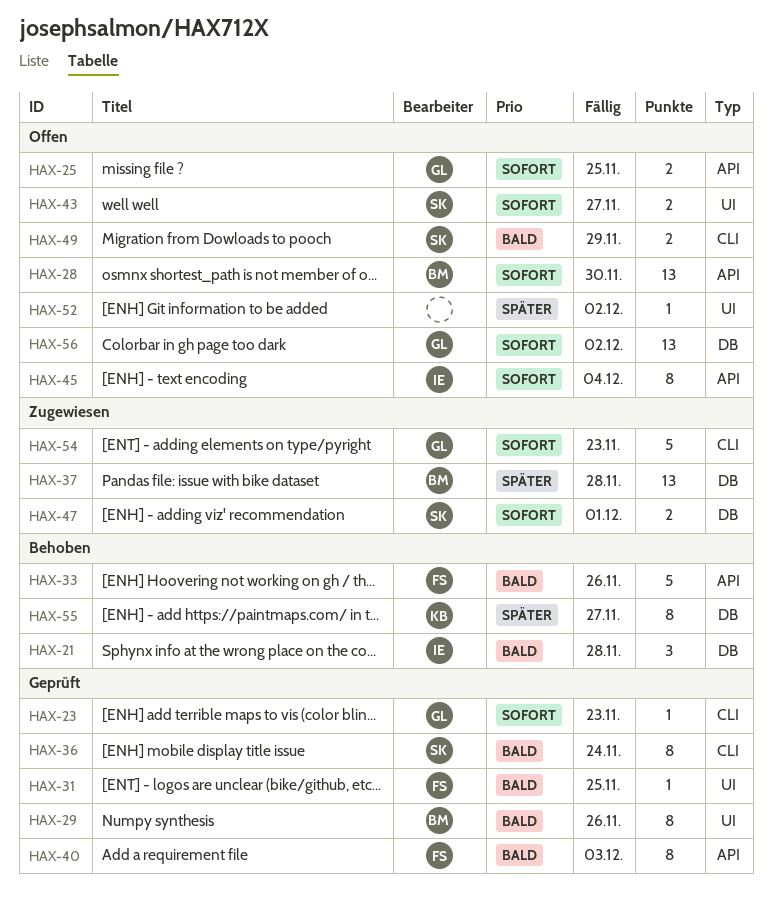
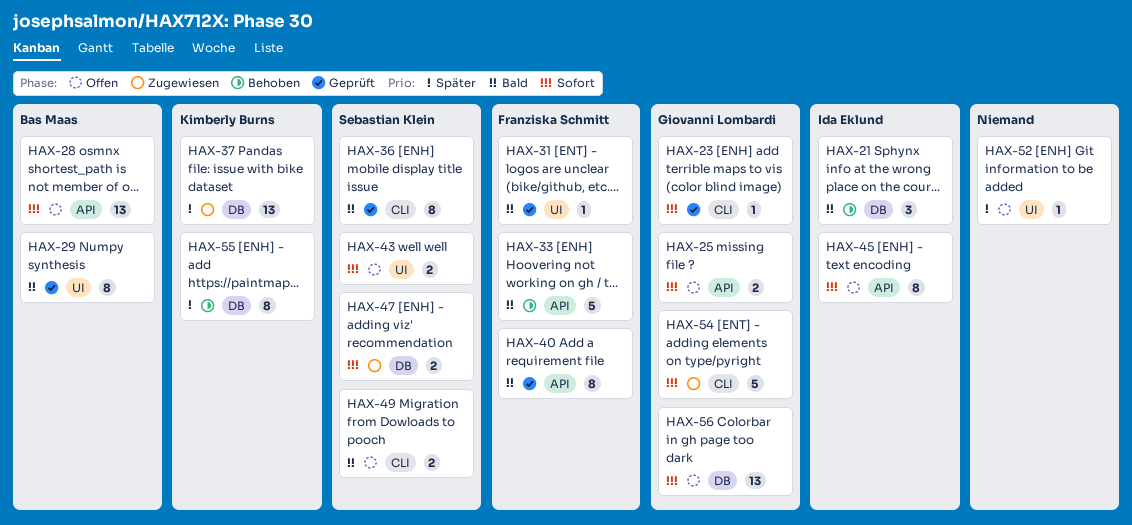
HAX-37, owner: Bas Maas -> Kimberly Burns

